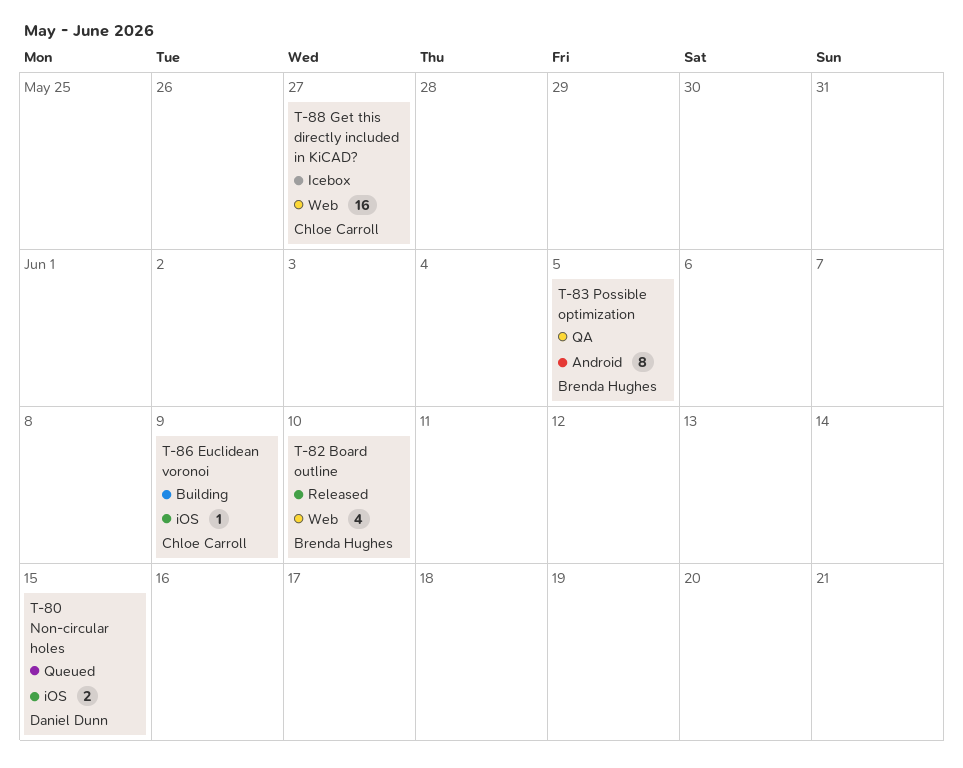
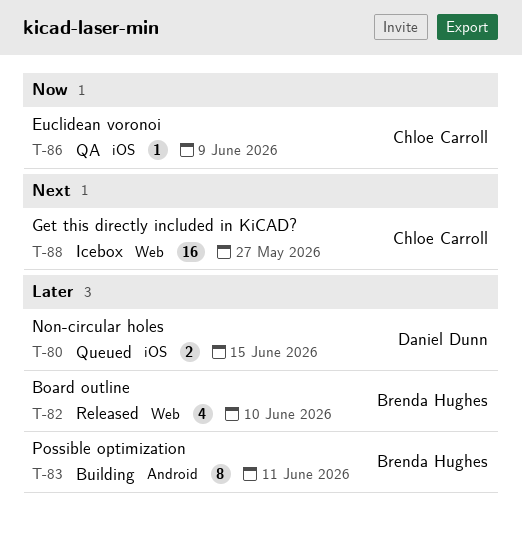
T-83, status: QA -> Building
T-83, due: Jun 5 -> Jun 11
T-86, status: Building -> QA

